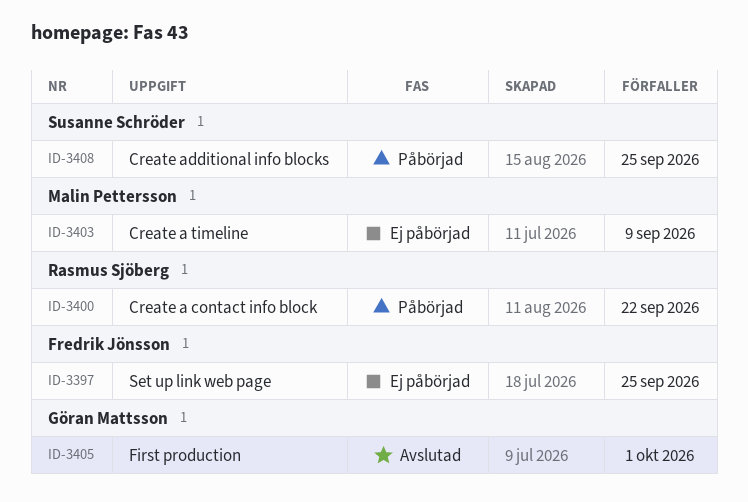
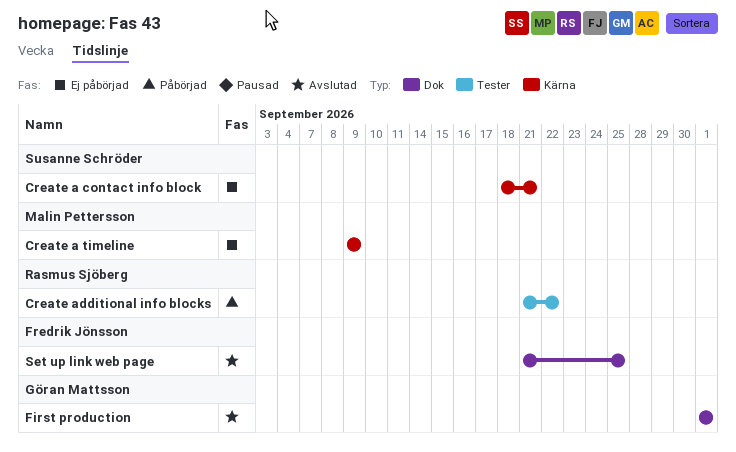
Create a contact info block, status: Påbörjad -> Ej påbörjad
Create a contact info block, owner: Rasmus Sjöberg -> Susanne Schröder
Create a contact info block, due: Sep 22 -> Sep 21
Create additional info blocks, owner: Susanne Schröder -> Rasmus Sjöberg
Create additional info blocks, due: Sep 25 -> Sep 22
Set up link web page, status: Ej påbörjad -> Avslutad

